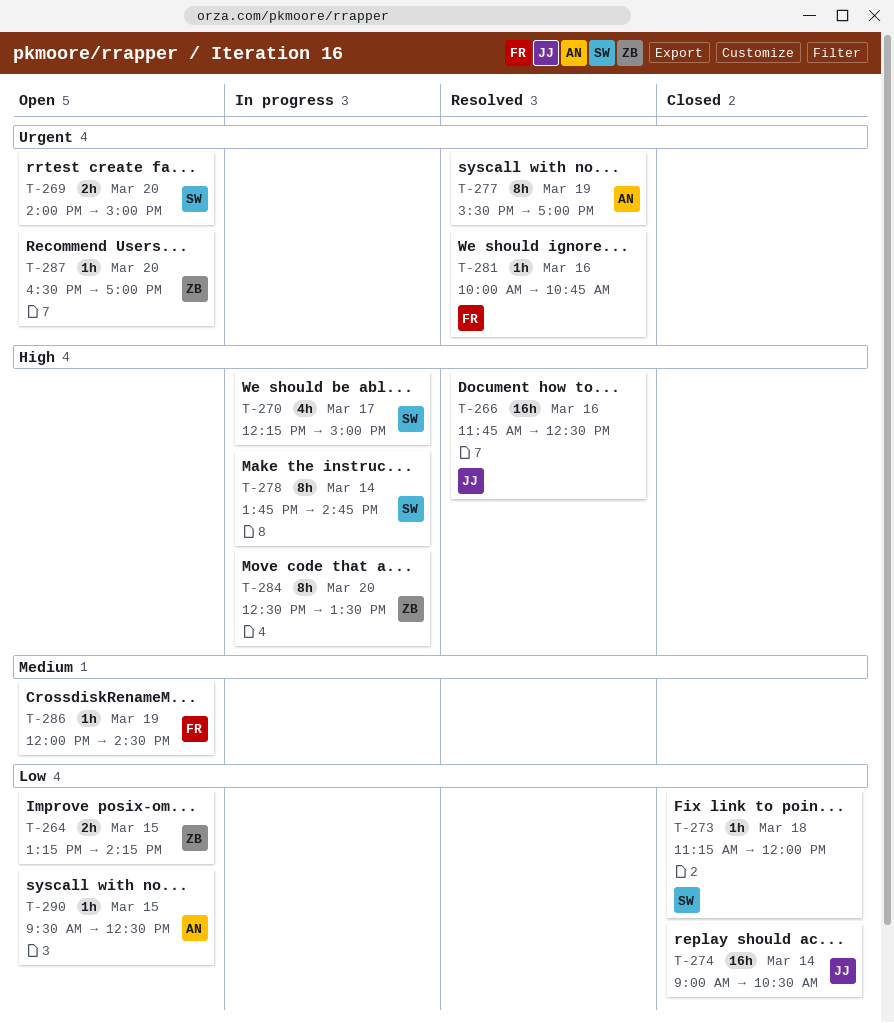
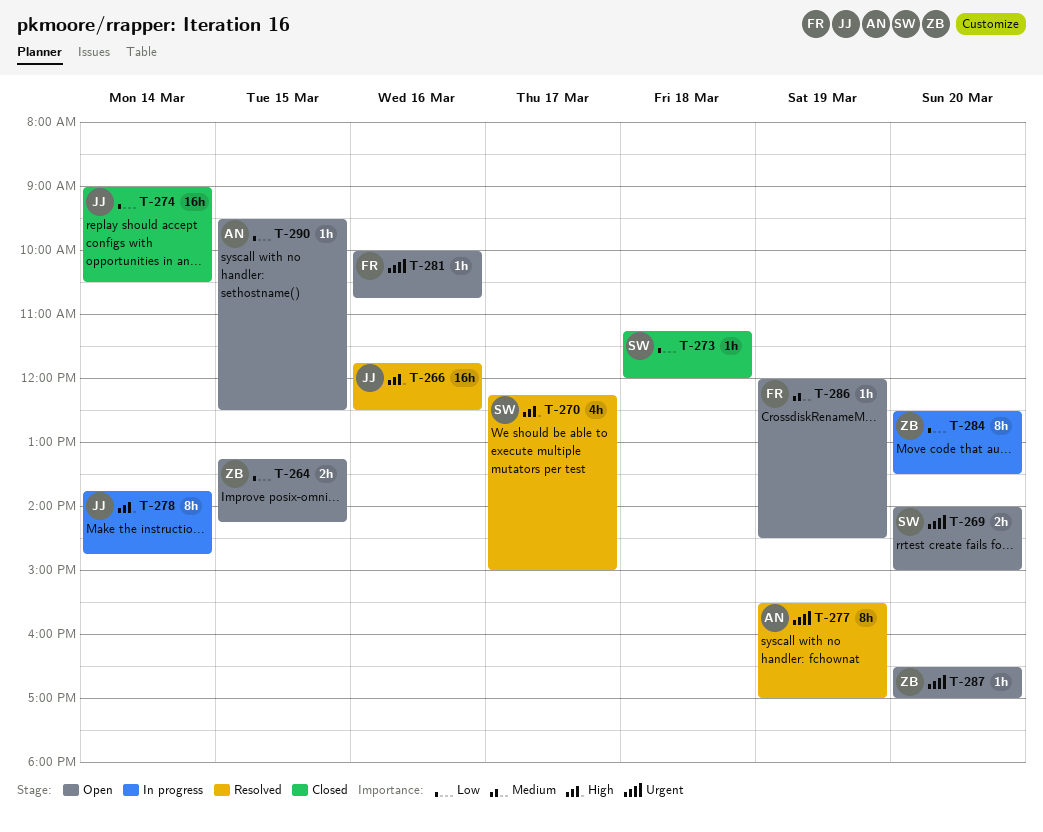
T-270, status: In progress -> Resolved
T-278, owner: SW -> JJ
T-281, status: Resolved -> Open
T-284, priority: High -> Low

